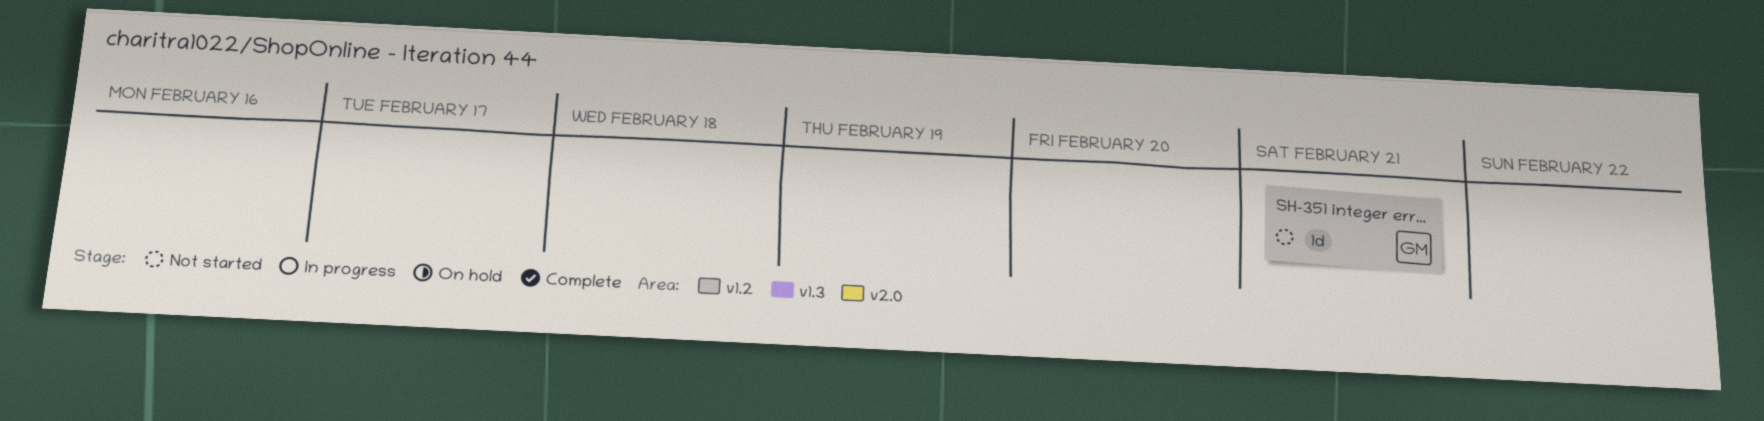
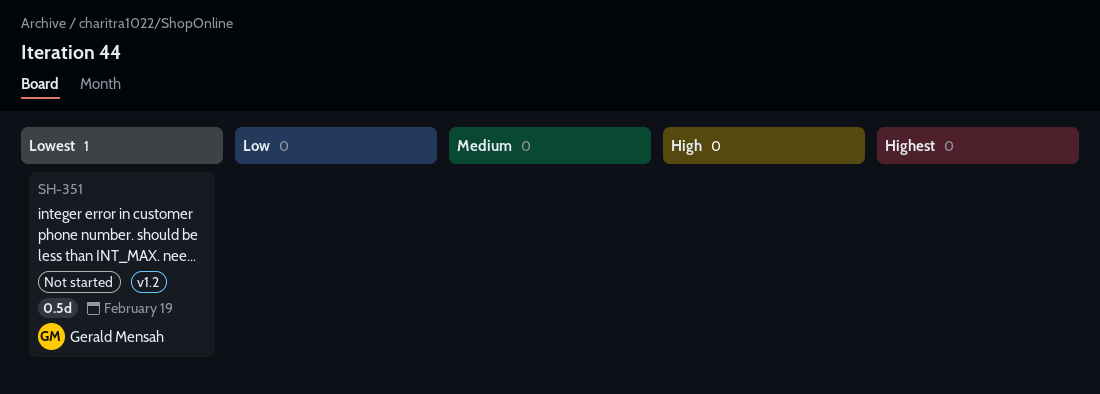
SH-351, estimate: 1d -> 0.5d
SH-351, due: Feb 21 -> Feb 19

